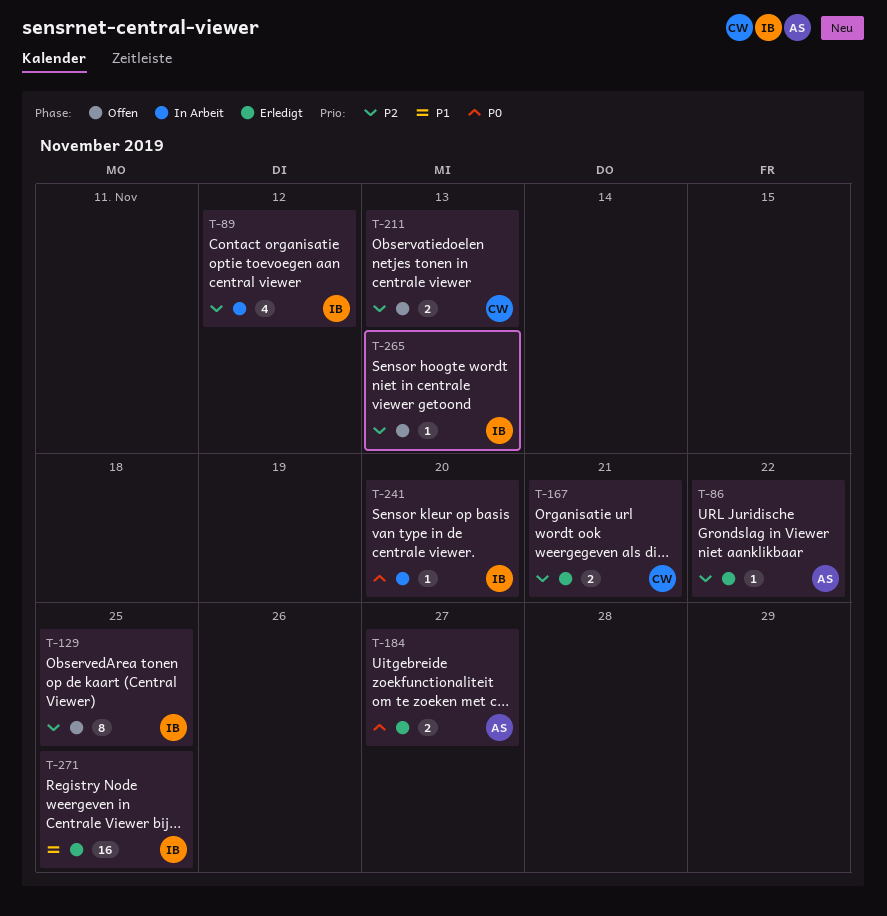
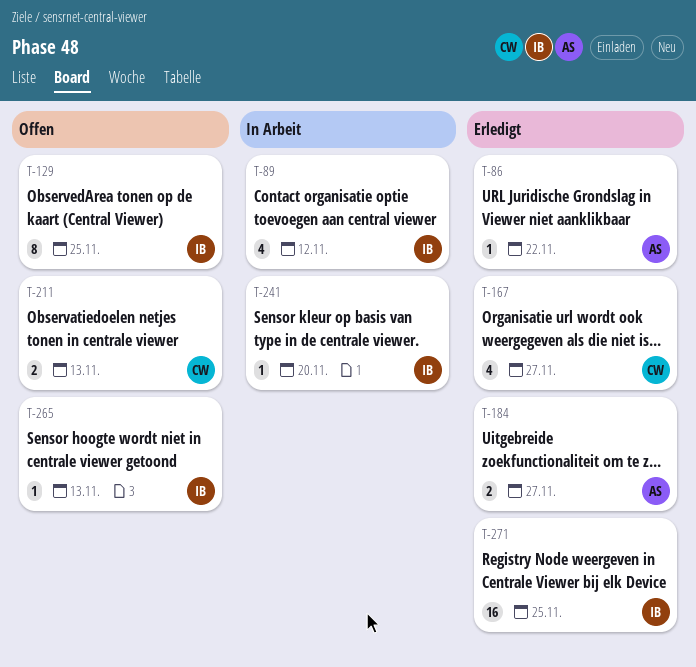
T-167, estimate: 2 -> 4
T-167, due: Nov 21 -> Nov 27

